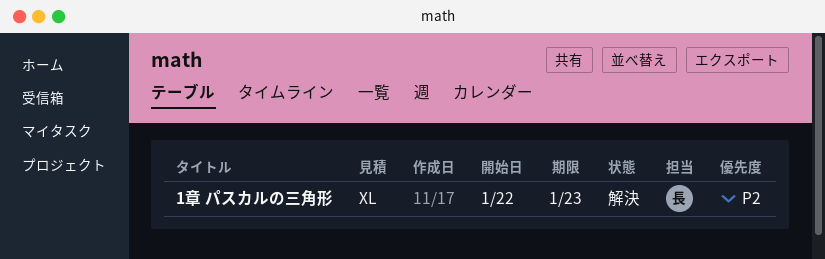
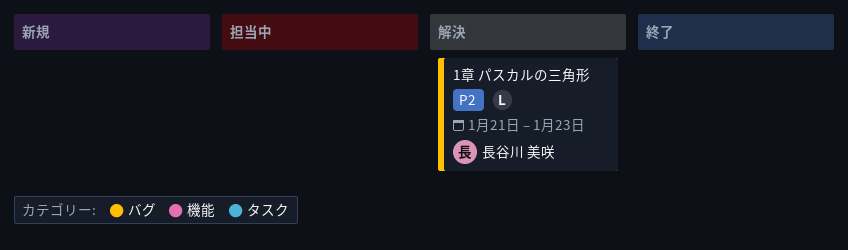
1章 パスカルの三角形, estimate: XL -> L
1章 パスカルの三角形, start: Jan 22 -> Jan 21

